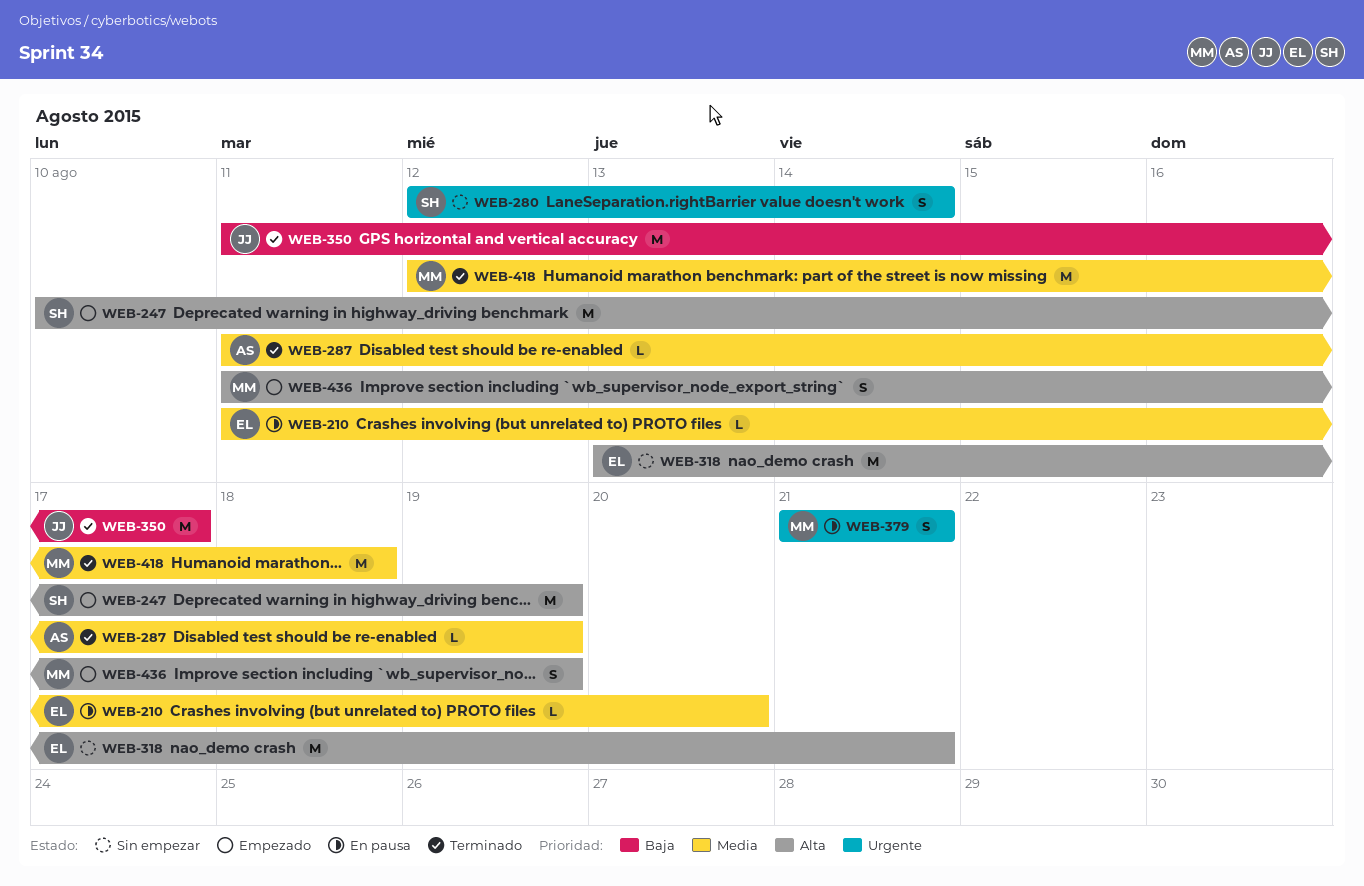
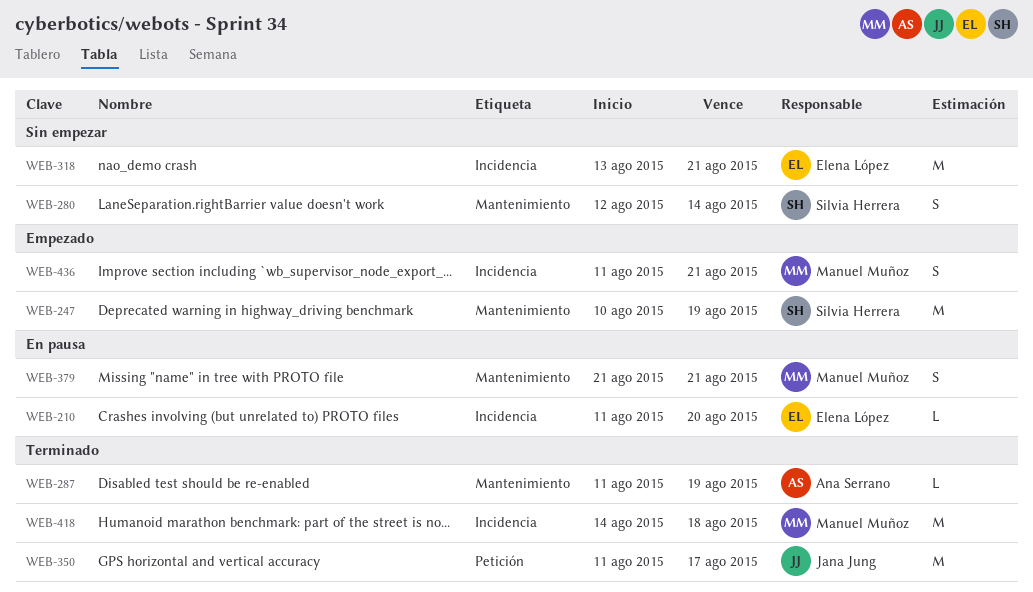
WEB-418, start: Aug 12 -> Aug 14
WEB-436, due: Aug 19 -> Aug 21

